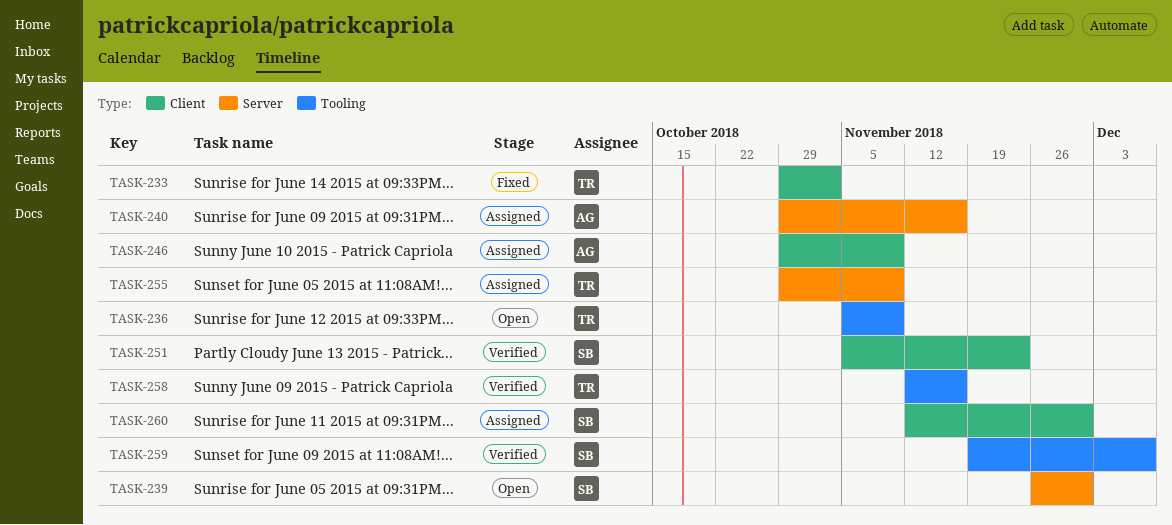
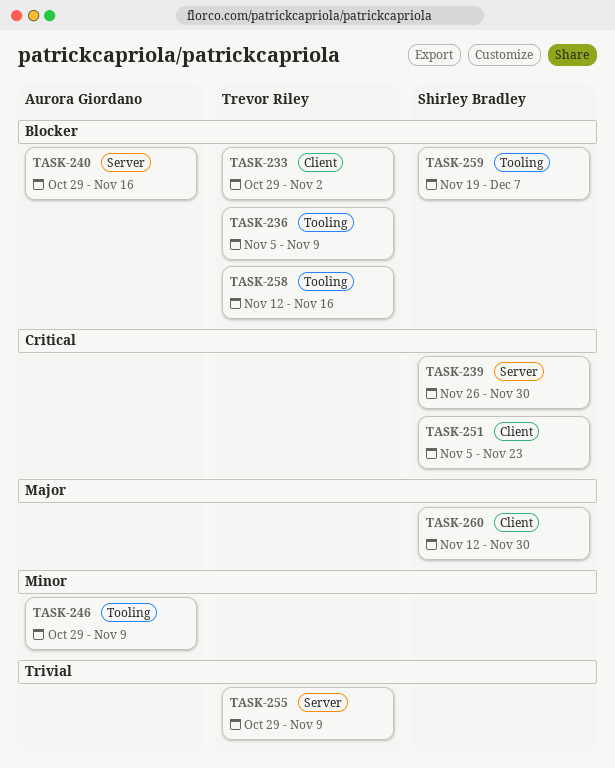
TASK-246, label: Client -> Tooling

